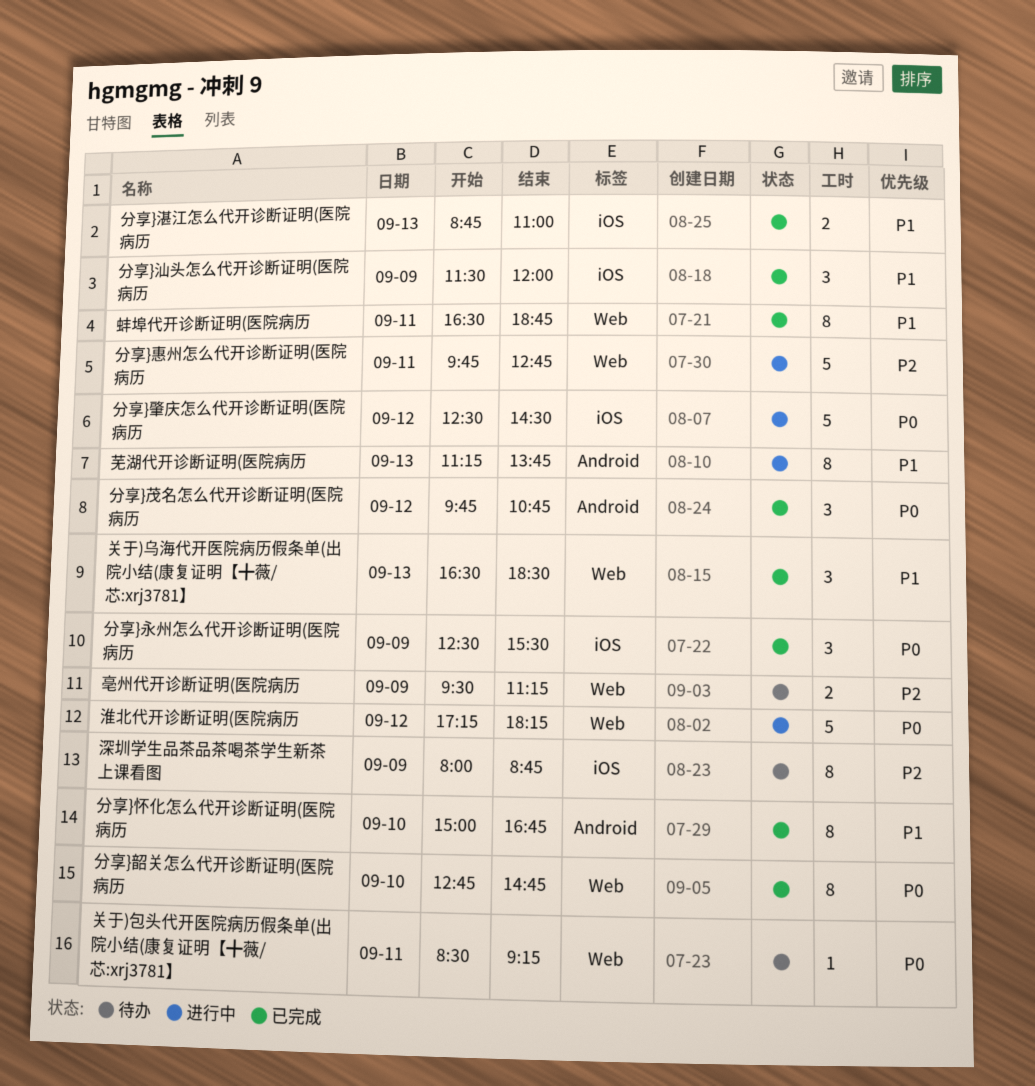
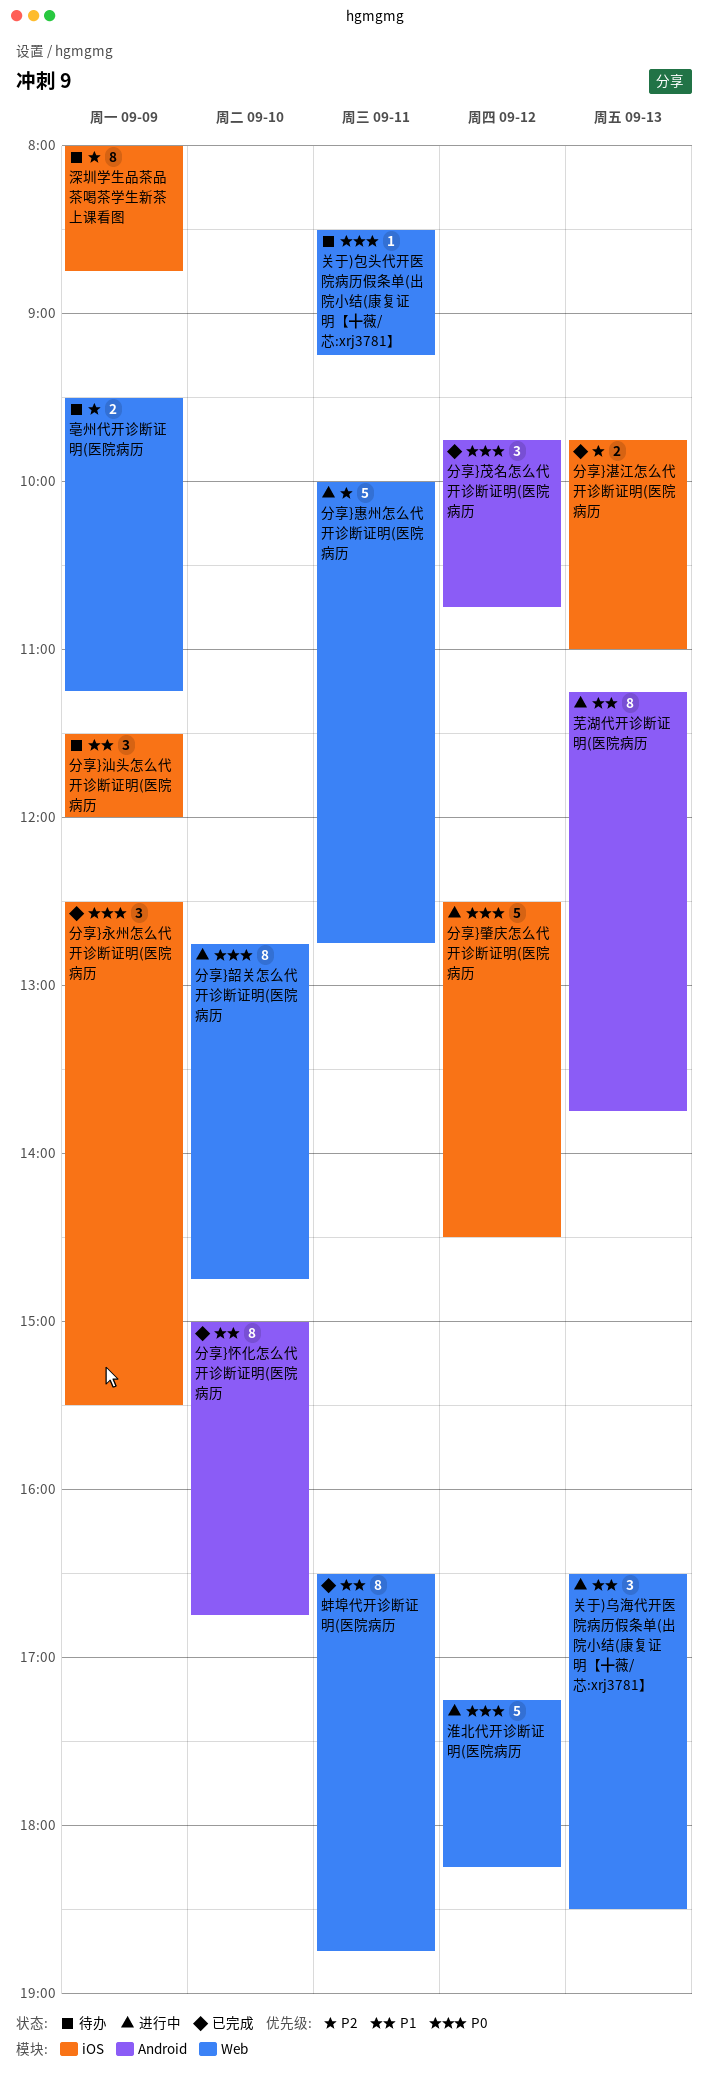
关于)乌海代开医院病历假条单(出院小结(康复证明【╋薇/芯:xrj3781】, status: 已完成 -> 进行中
分享}惠州怎么代开诊断证明(医院病历, begins: 09:45 -> 10:00
分享}汕头怎么代开诊断证明(医院病历, status: 已完成 -> 待办
分享}湛江怎么代开诊断证明(医院病历, priority: P1 -> P2
分享}湛江怎么代开诊断证明(医院病历, begins: 08:45 -> 09:45
分享}韶关怎么代开诊断证明(医院病历, status: 已完成 -> 进行中

